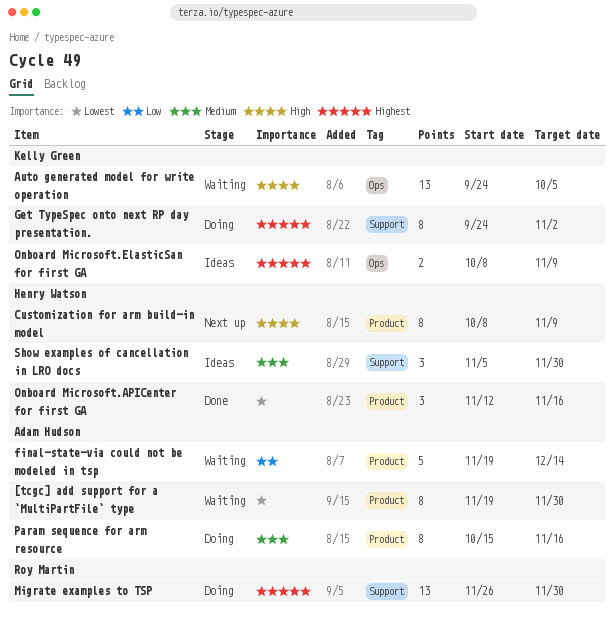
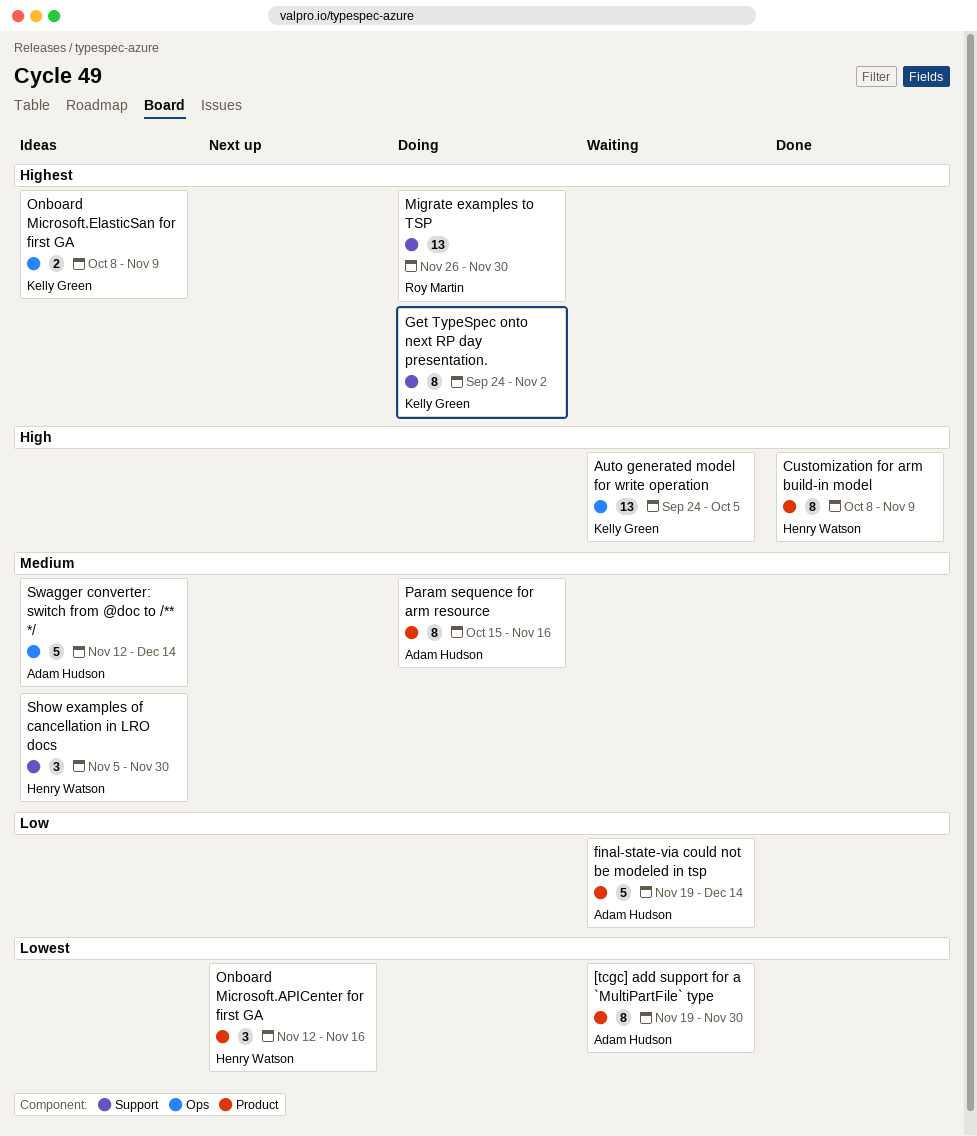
Customization for arm build-in model, status: Next up -> Done
Onboard Microsoft.APICenter for first GA, status: Done -> Next up
Swagger converter: switch from @doc to /** */: none -> present

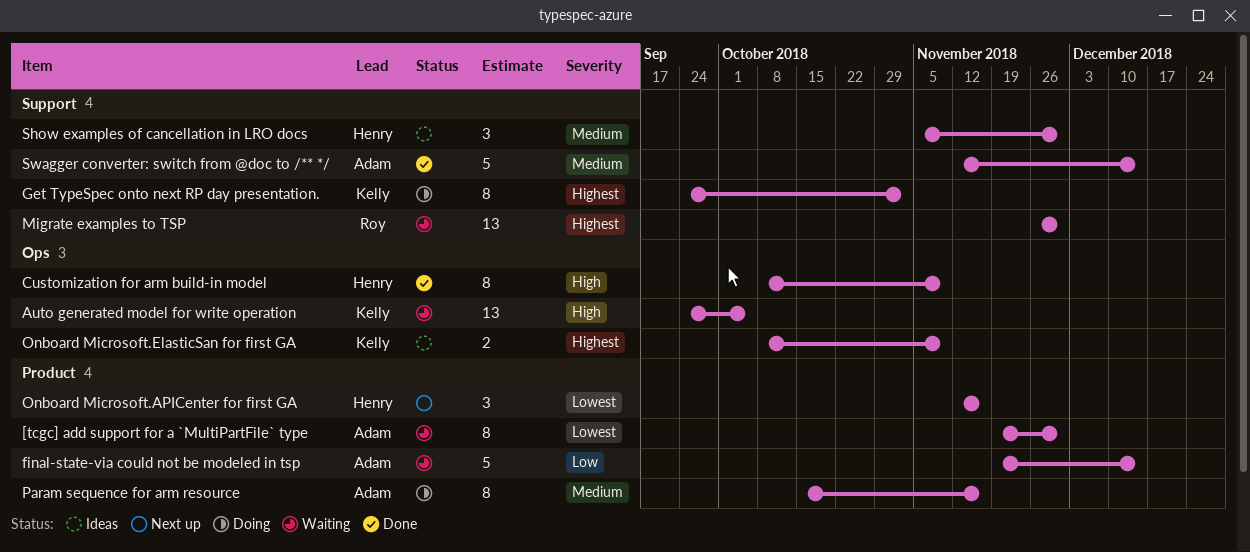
Customization for arm build-in model, label: Product -> Ops
Migrate examples to TSP, status: Doing -> Waiting
Swagger converter: switch from @doc to /** */, status: Ideas -> Done
Swagger converter: switch from @doc to /** */, label: Ops -> Support

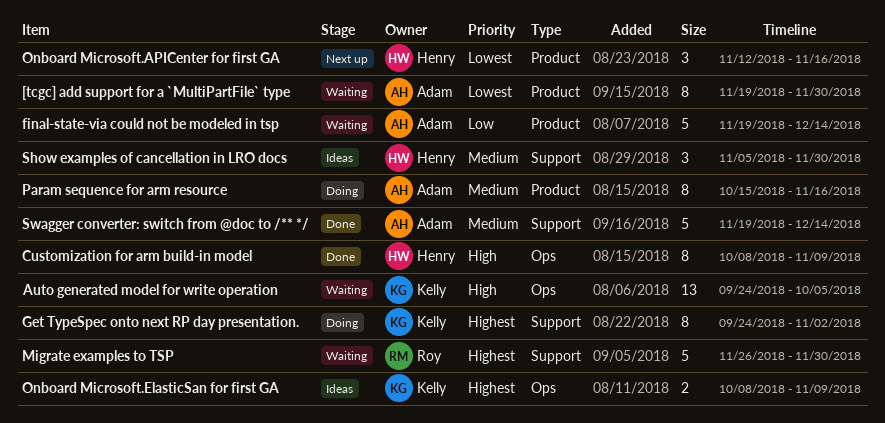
Migrate examples to TSP, estimate: 13 -> 5
Swagger converter: switch from @doc to /** */, start: Nov 12 -> Nov 19

